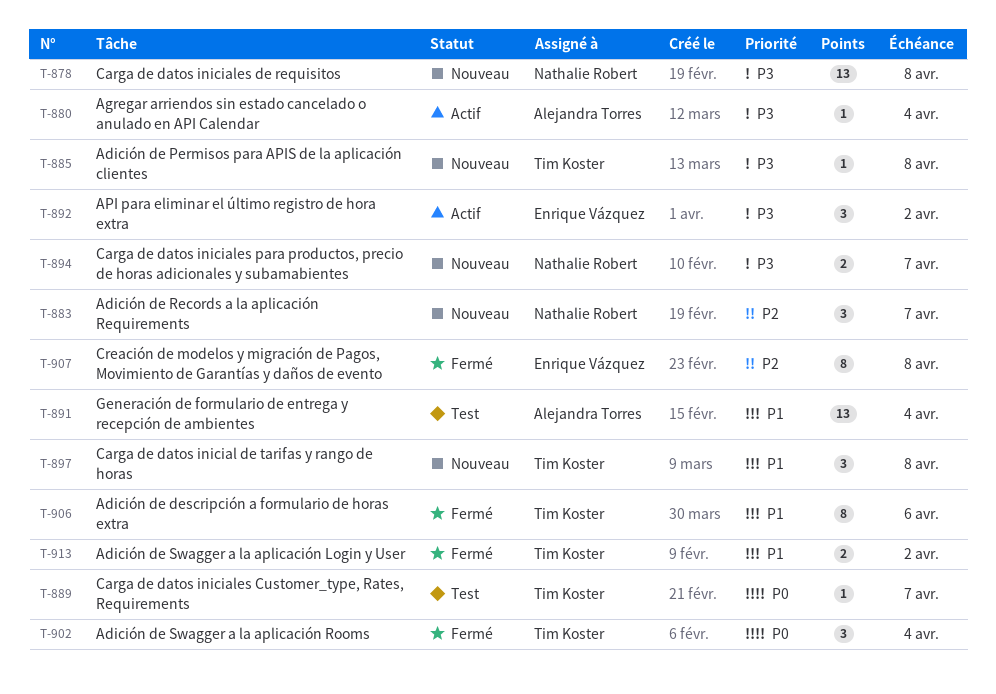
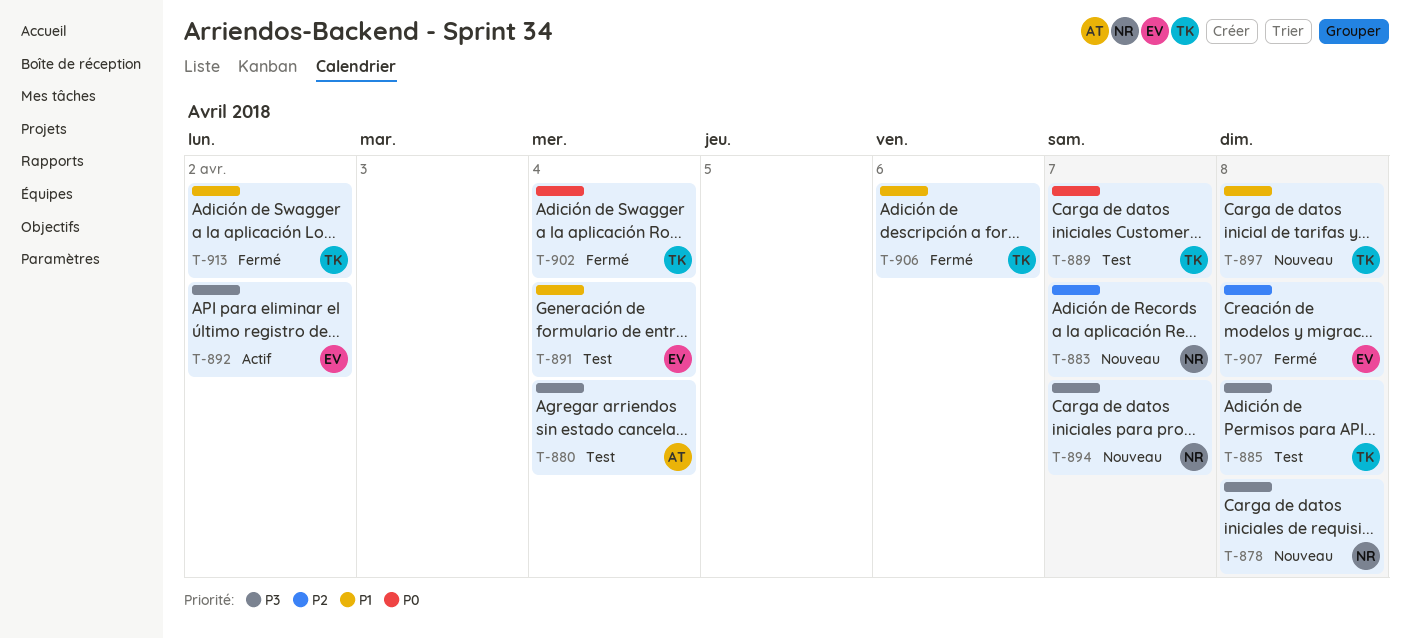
T-880, status: Actif -> Test
T-885, status: Nouveau -> Test
T-891, owner: Alejandra Torres -> Enrique Vázquez

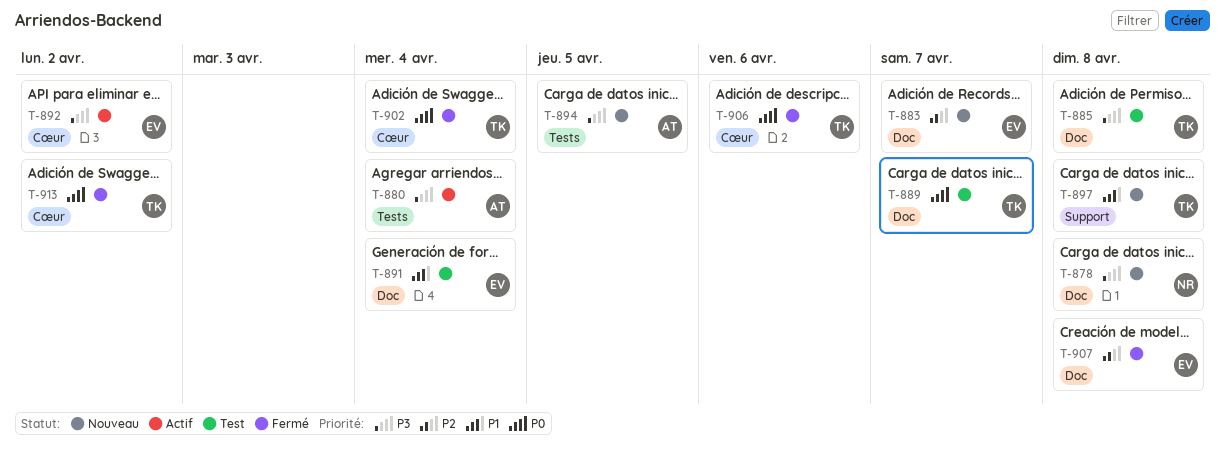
T-880, status: Test -> Actif
T-883, owner: NR -> EV
T-894, owner: NR -> AT
T-894, due: Apr 7 -> Apr 5
T-906, priority: P1 -> P0
T-913, priority: P1 -> P0

